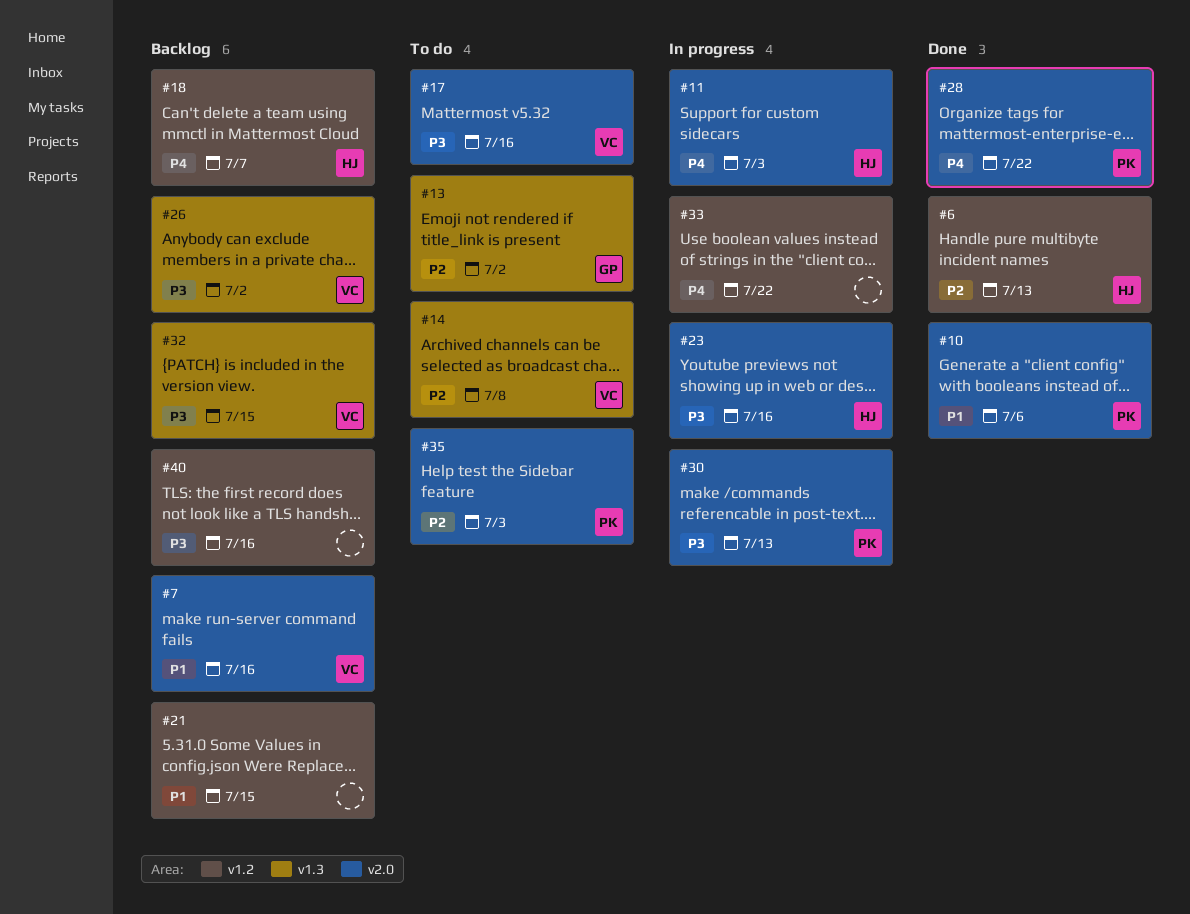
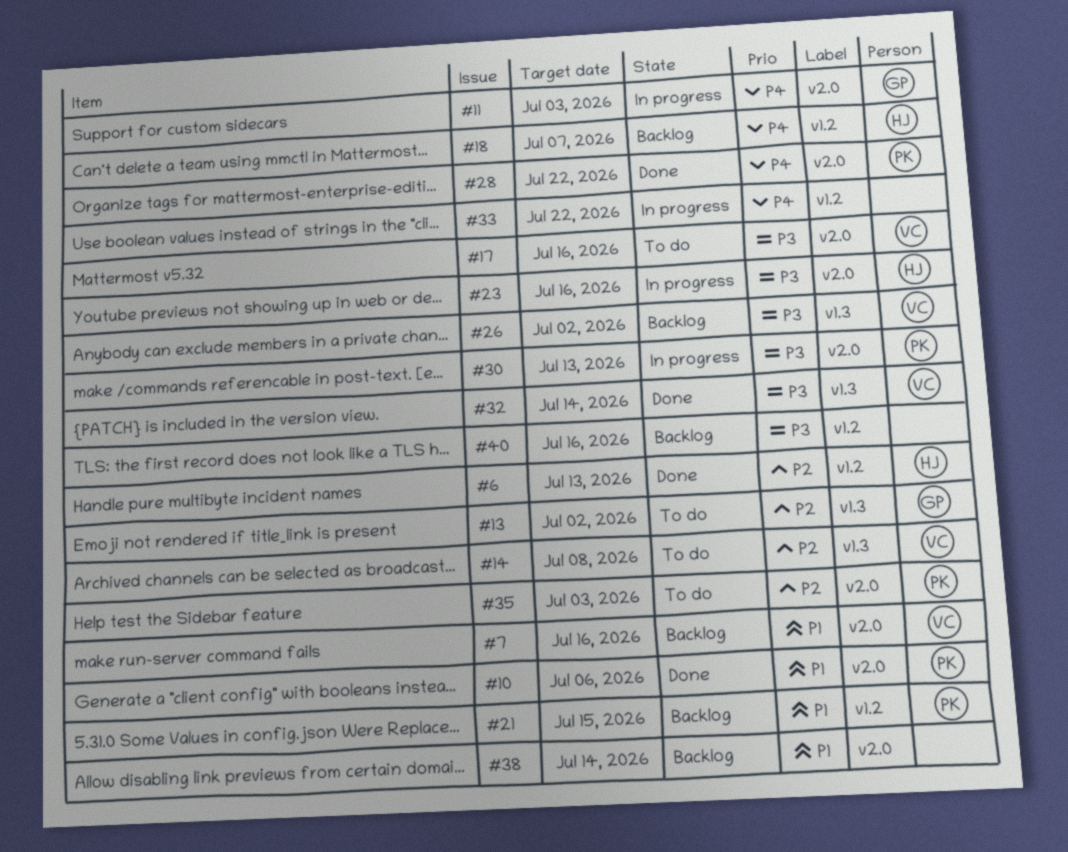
#11, owner: HJ -> GP
#21, owner: none -> PK
#32, status: Backlog -> Done
#32, due: Jul 15 -> Jul 14
#38: none -> present

